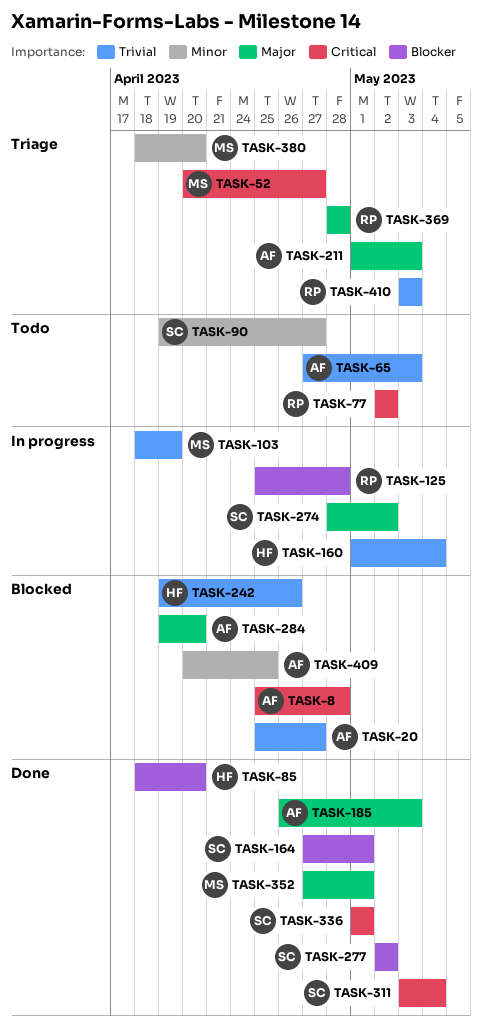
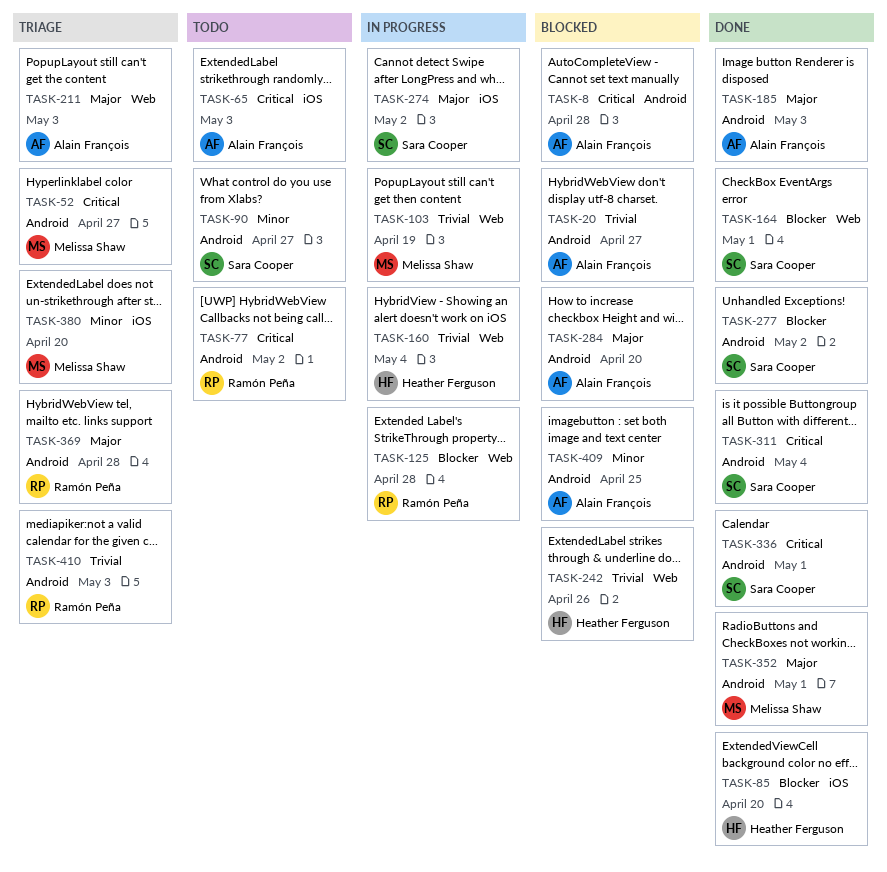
TASK-65, priority: Trivial -> Critical

